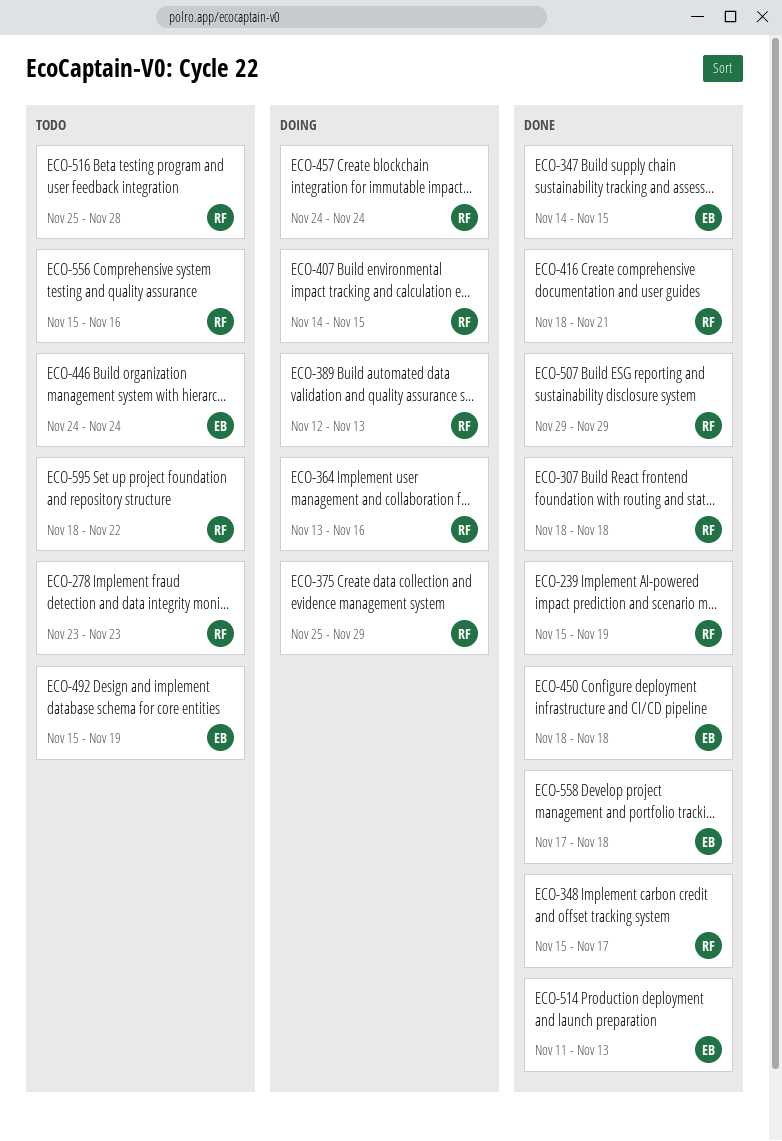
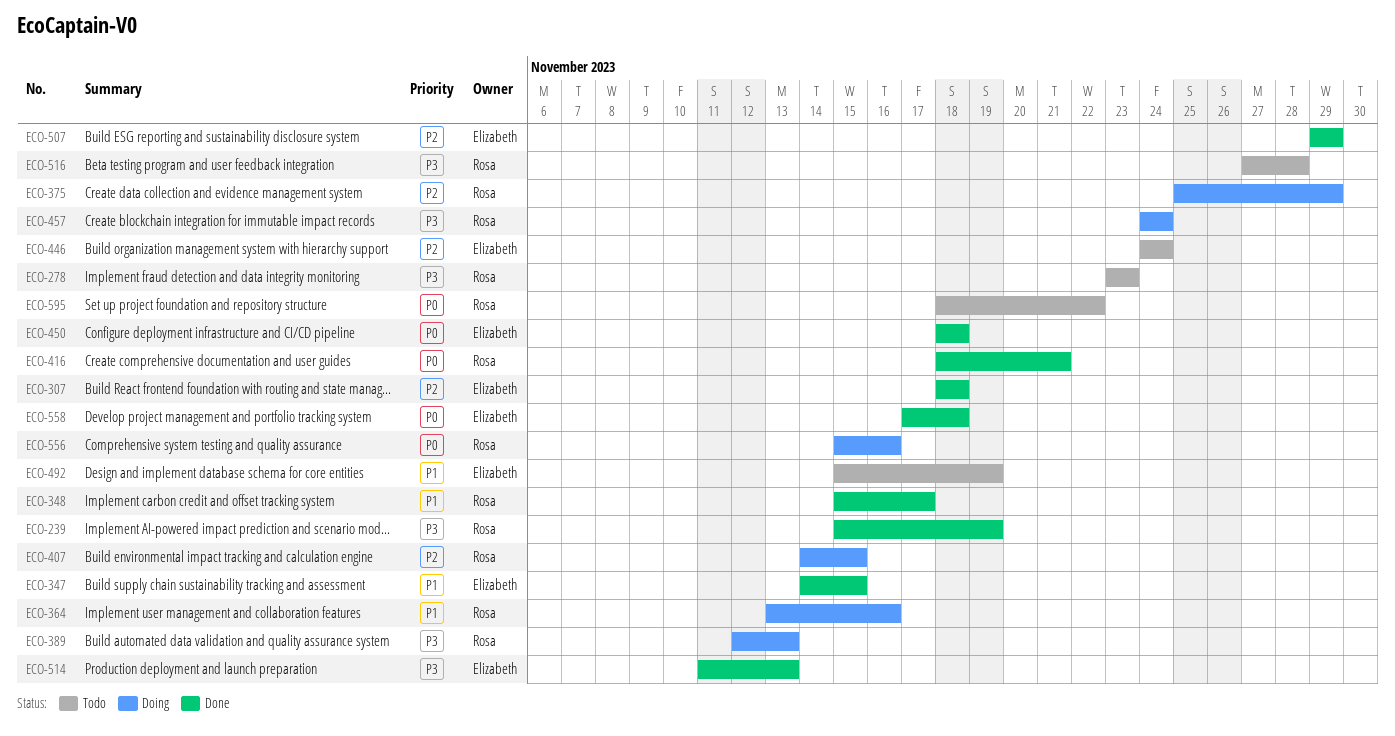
ECO-307, owner: Rosa -> Elizabeth
ECO-507, owner: Rosa -> Elizabeth
ECO-516, start: Nov 25 -> Nov 27
ECO-556, status: Todo -> Doing

